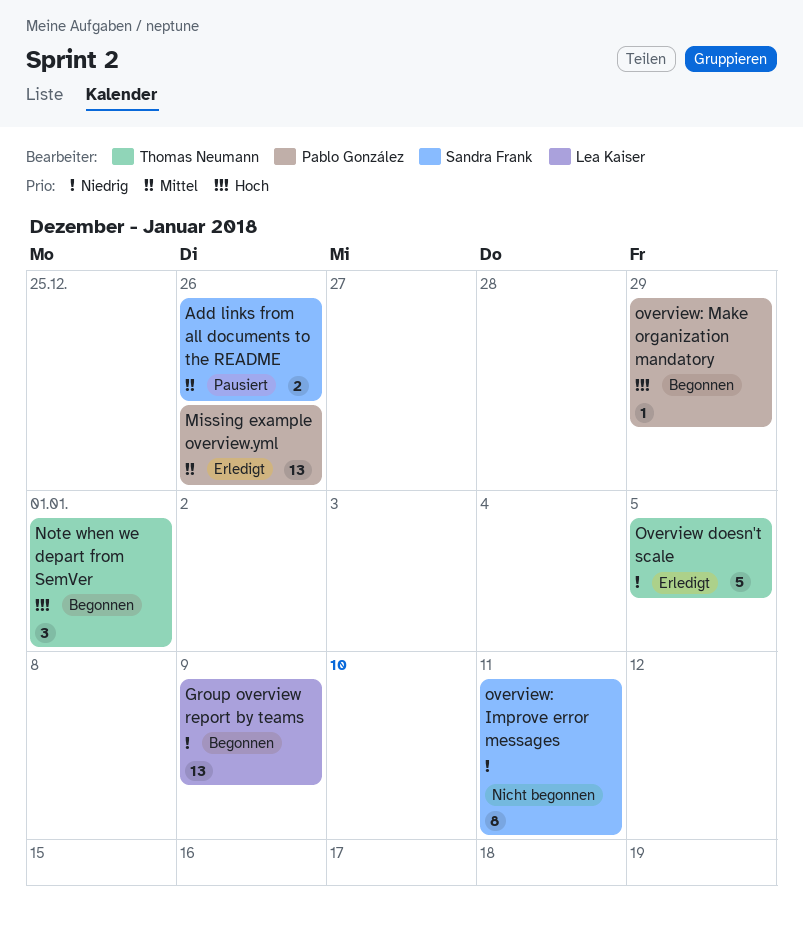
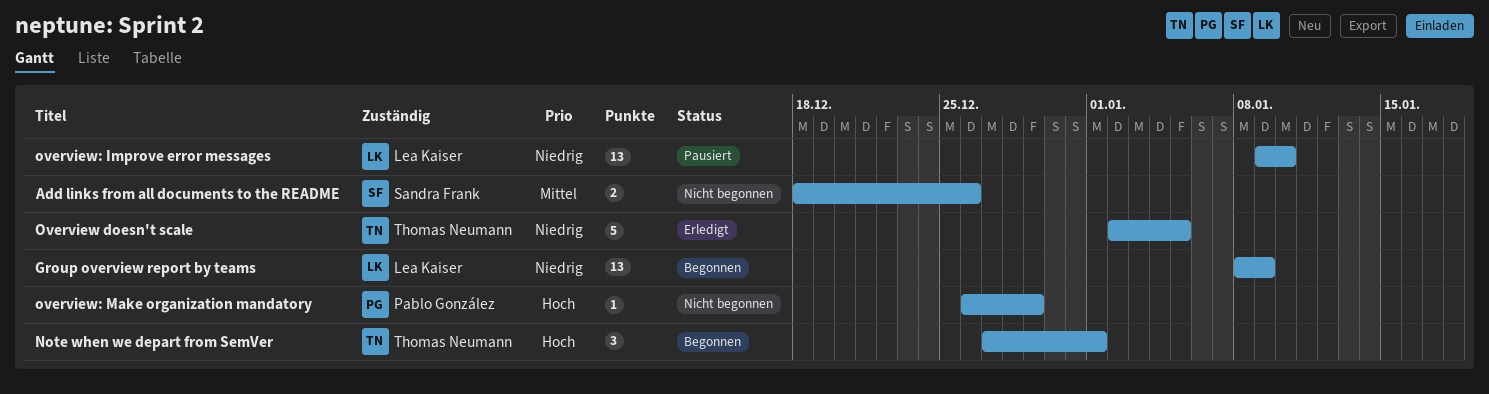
Add links from all documents to the README, status: Pausiert -> Nicht begonnen
Missing example overview.yml: present -> none
overview: Improve error messages, status: Nicht begonnen -> Pausiert
overview: Improve error messages, owner: Sandra Frank -> Lea Kaiser
overview: Improve error messages, estimate: 8 -> 13
overview: Improve error messages, due: Jan 11 -> Jan 10
overview: Make organization mandatory, status: Begonnen -> Nicht begonnen

